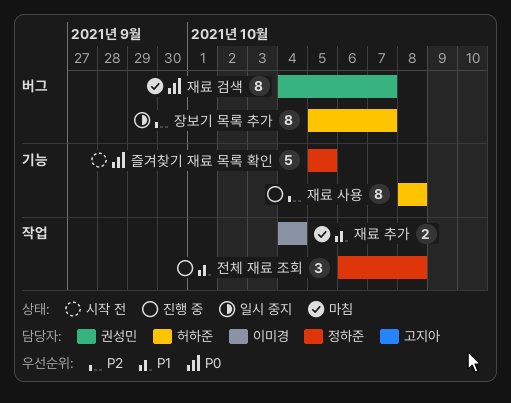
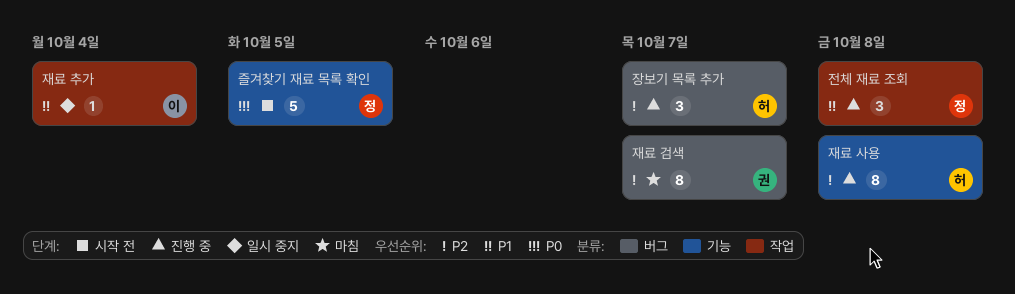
장보기 목록 추가, status: 일시 중지 -> 진행 중
장보기 목록 추가, estimate: 8 -> 3
재료 검색, priority: P0 -> P2
재료 추가, status: 마침 -> 일시 중지
재료 추가, estimate: 2 -> 1

